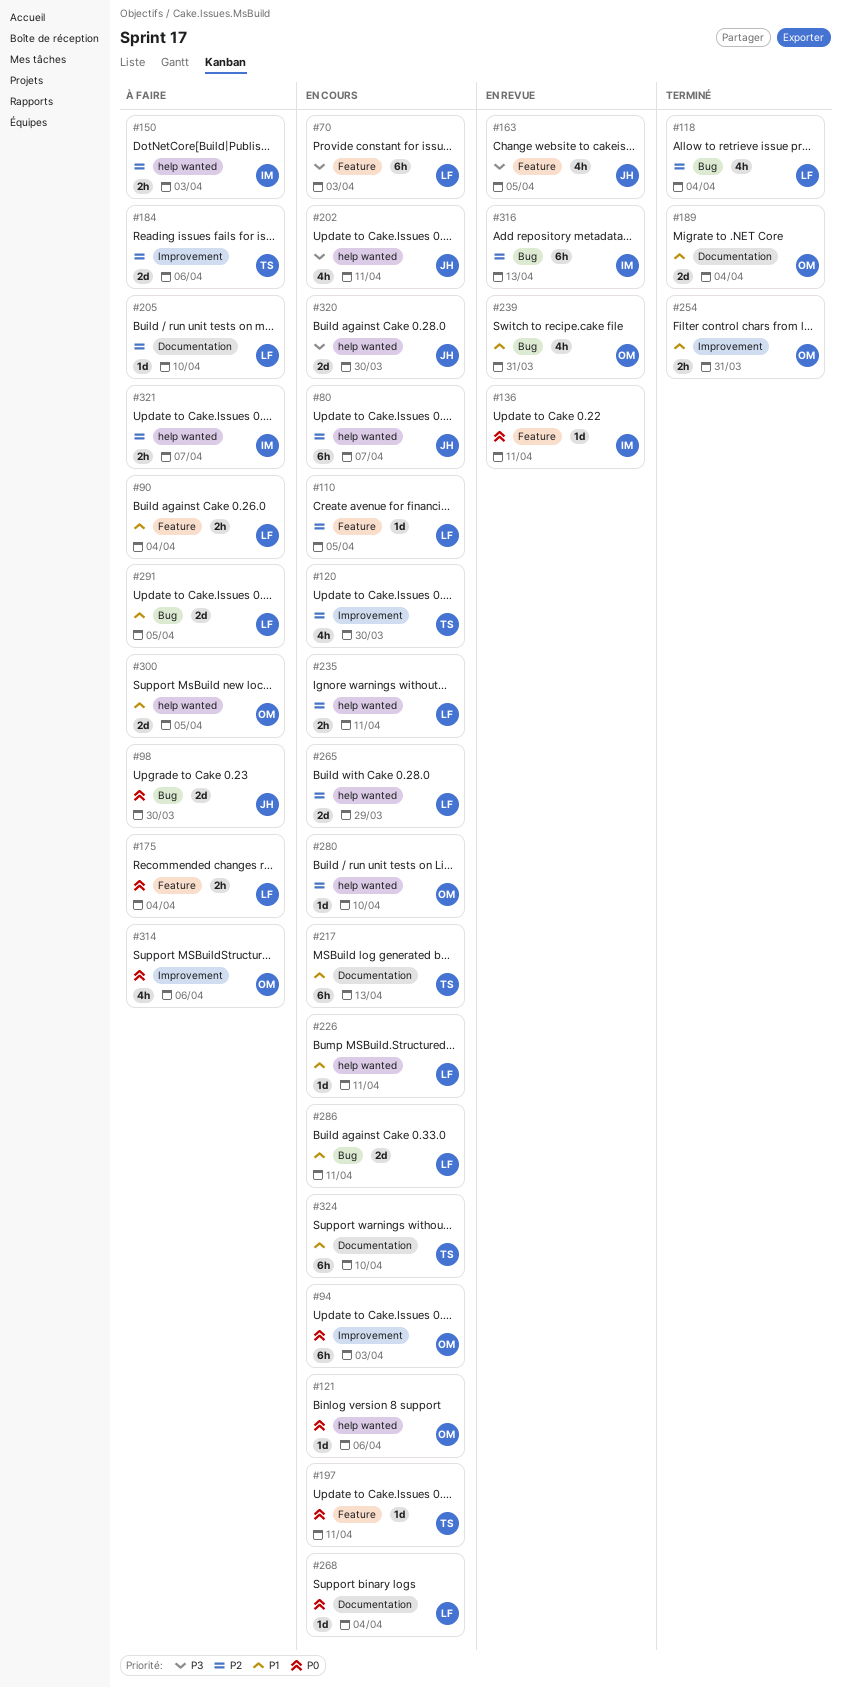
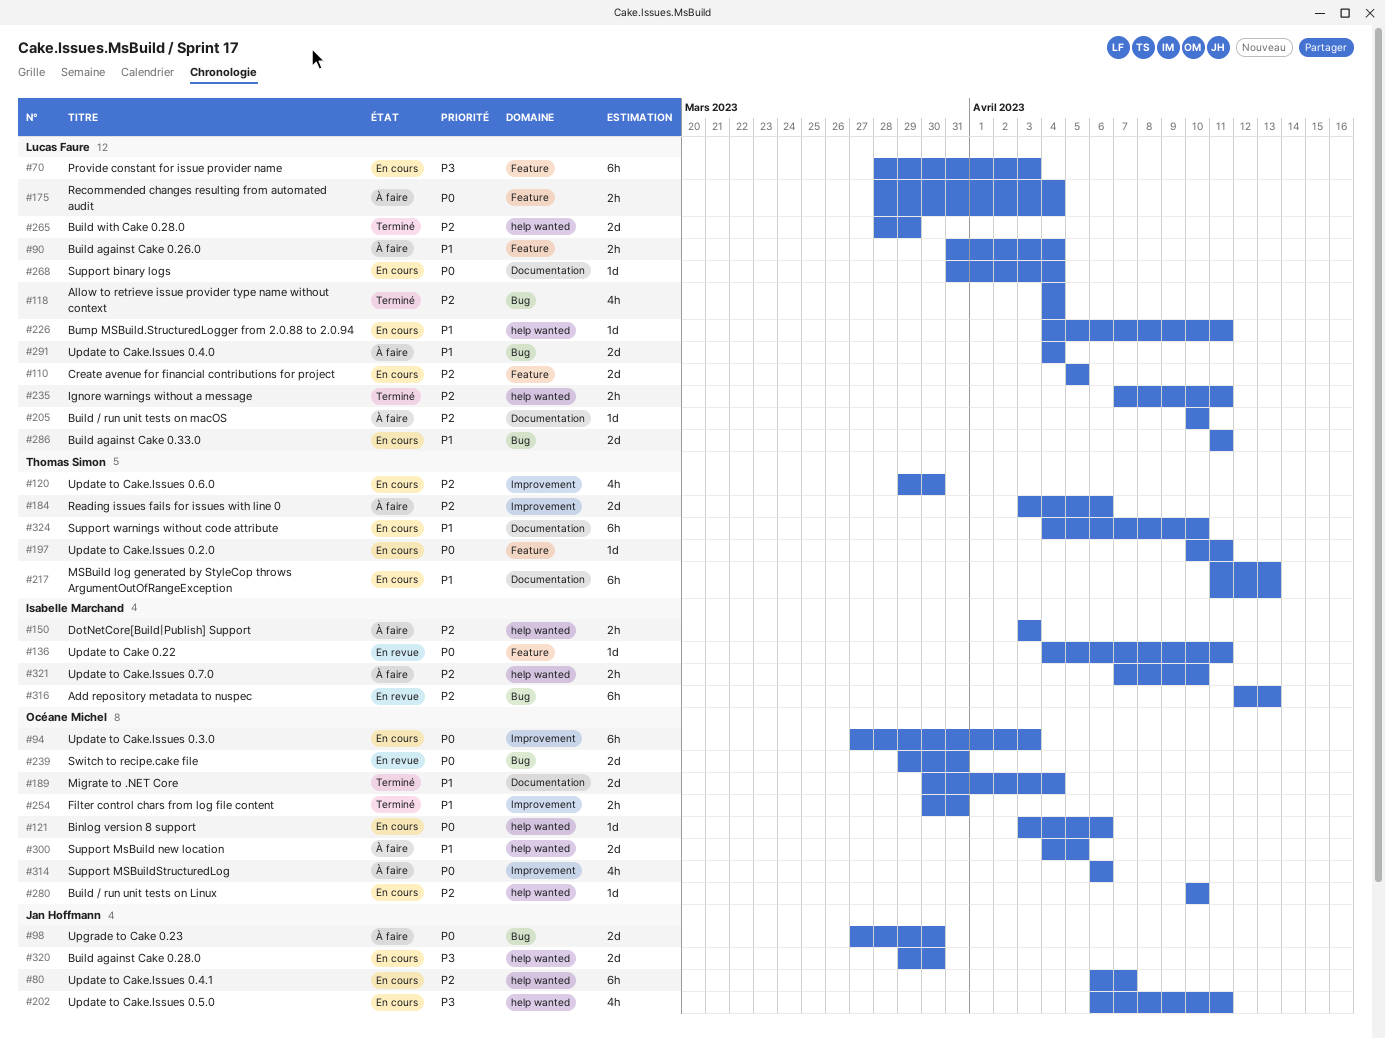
#110, estimate: 1d -> 2d
#163: present -> none
#235, status: En cours -> Terminé
#239, priority: P1 -> P0
#239, estimate: 4h -> 2d
#265, status: En cours -> Terminé
#291, due: Apr 5 -> Apr 4
#321, due: Apr 7 -> Apr 10

